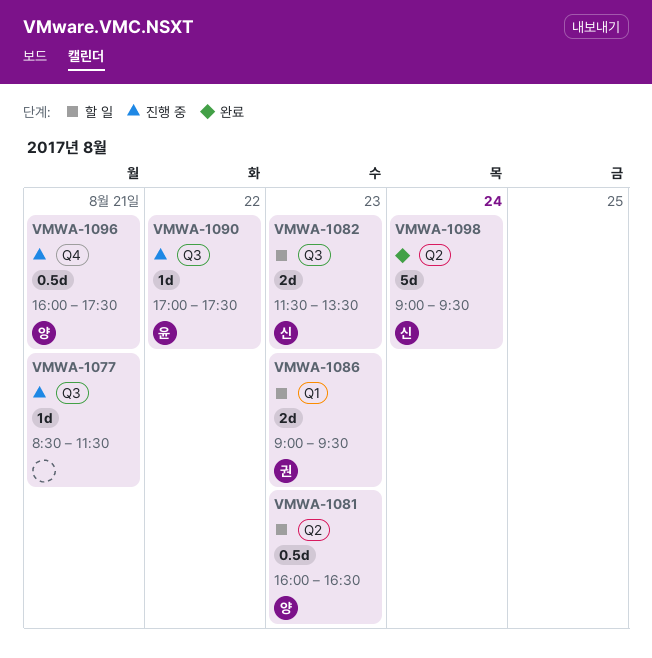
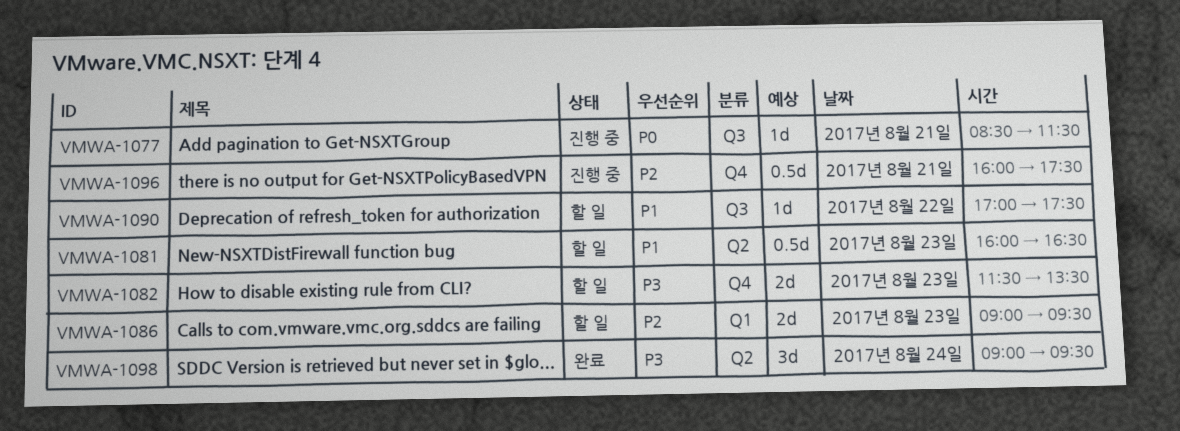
VMWA-1082, label: Q3 -> Q4
VMWA-1090, status: 진행 중 -> 할 일
VMWA-1098, estimate: 5d -> 3d

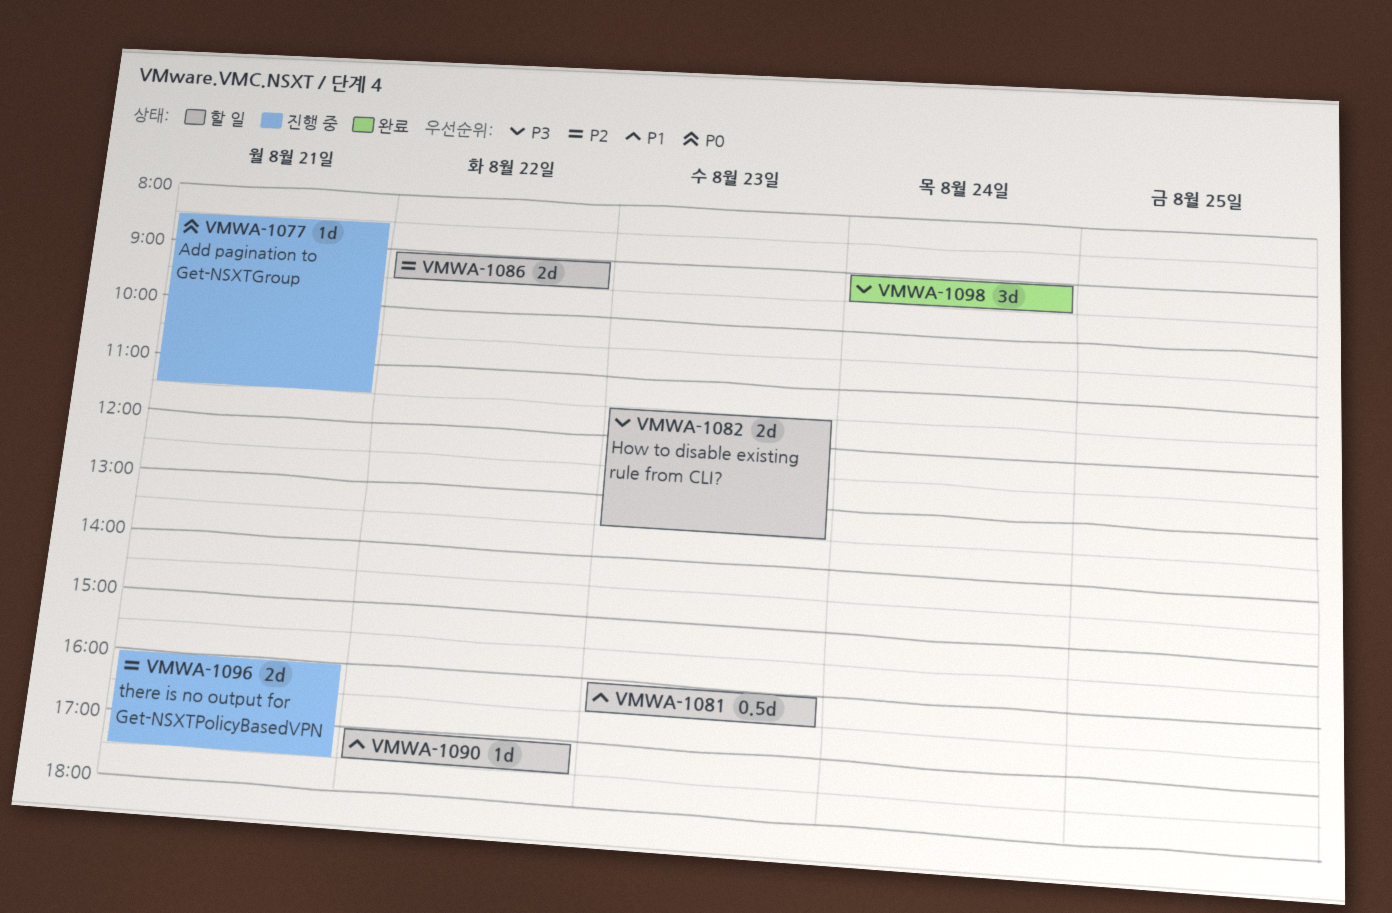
VMWA-1086, day: Aug 23 -> Aug 22
VMWA-1096, estimate: 0.5d -> 2d

